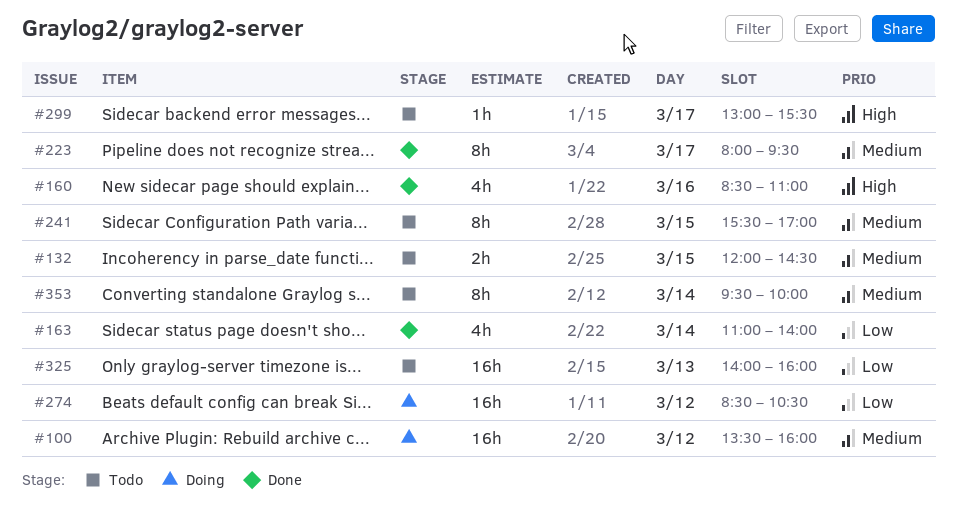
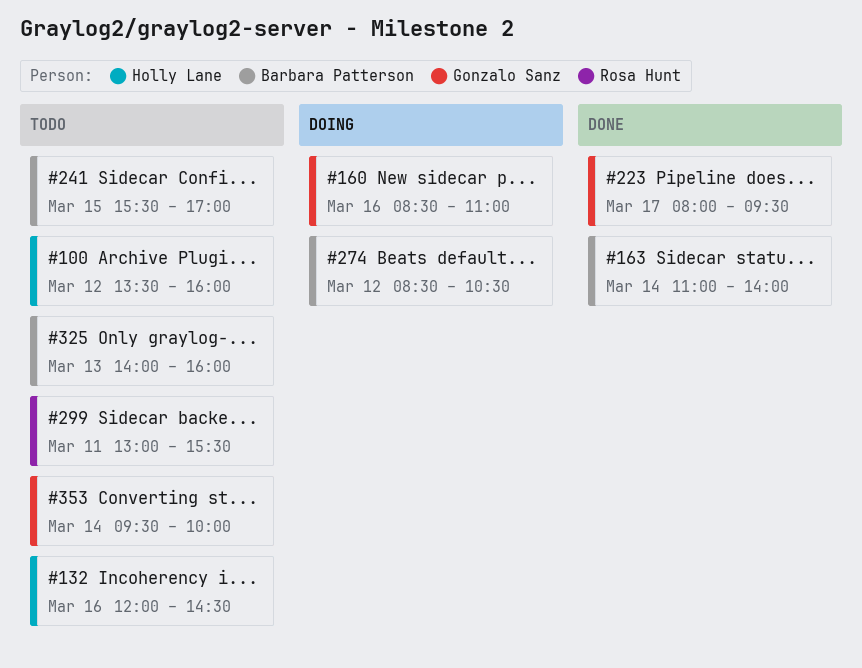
#100, status: Doing -> Todo
#132, day: Mar 15 -> Mar 16
#160, status: Done -> Doing
#299, day: Mar 17 -> Mar 11

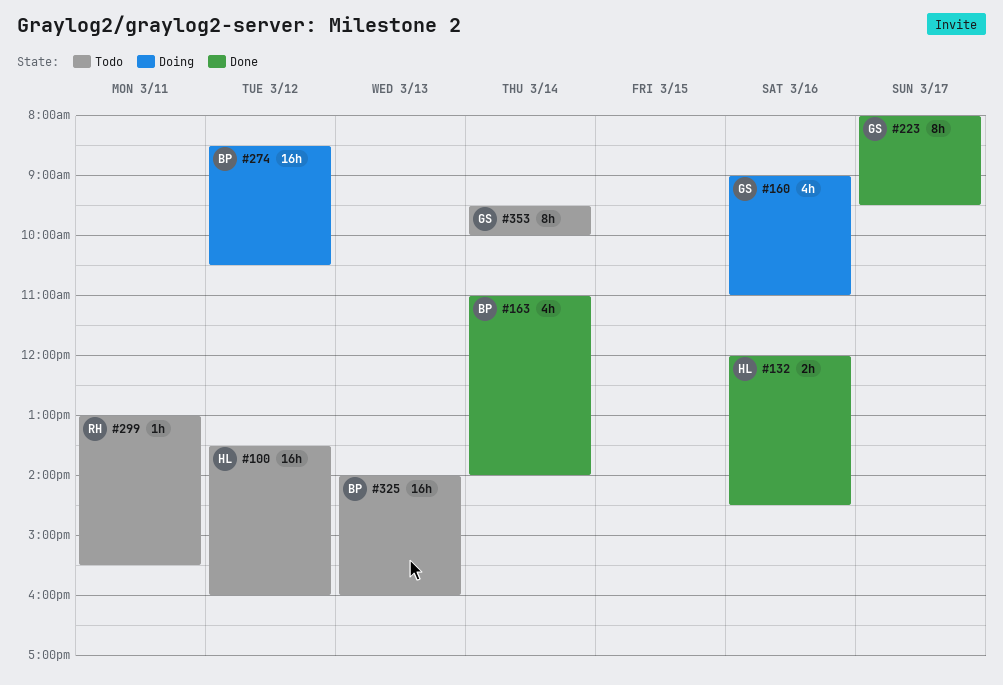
#132, status: Todo -> Done
#160, begins: 08:30 -> 09:00
#241: present -> none

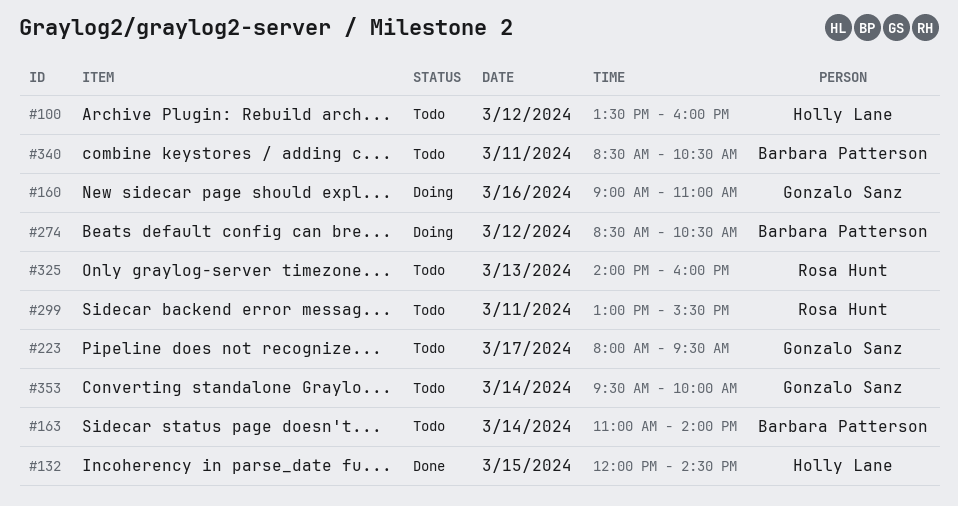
#132, day: Mar 16 -> Mar 15
#163, status: Done -> Todo
#223, status: Done -> Todo
#325, owner: Barbara Patterson -> Rosa Hunt
#340: none -> present

